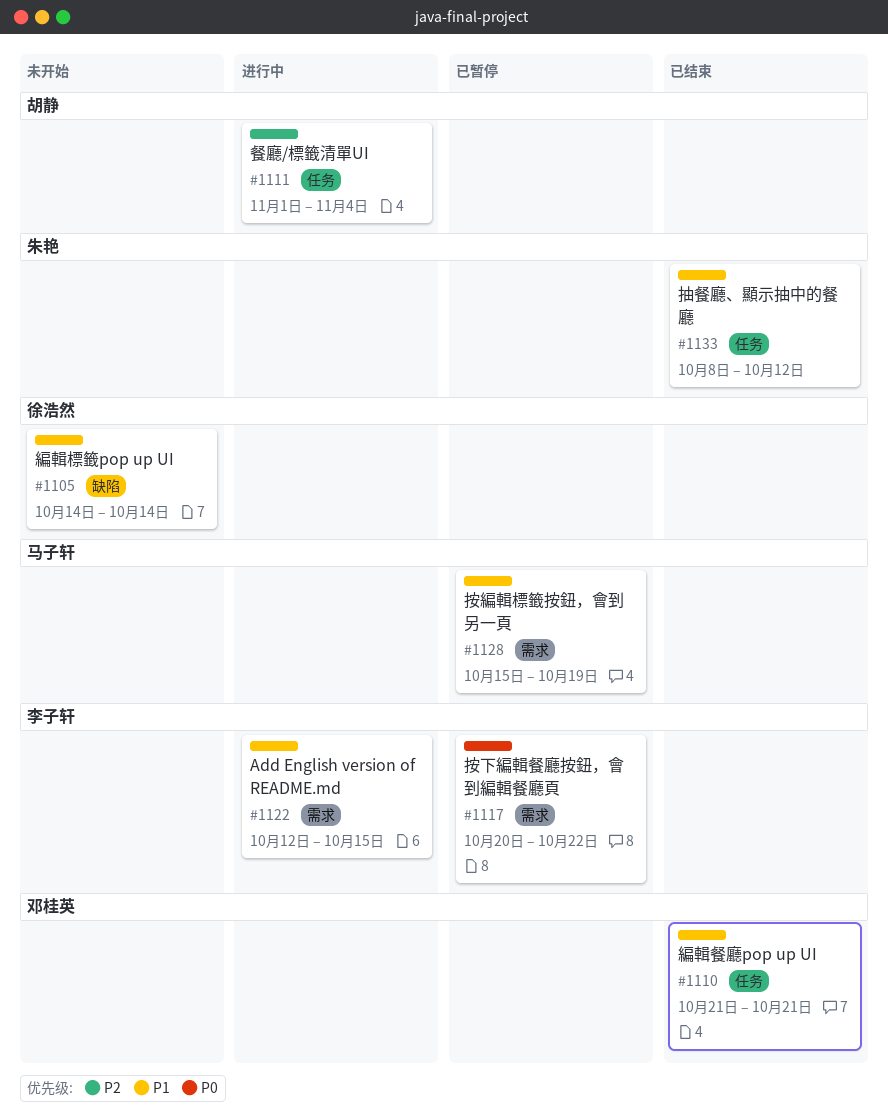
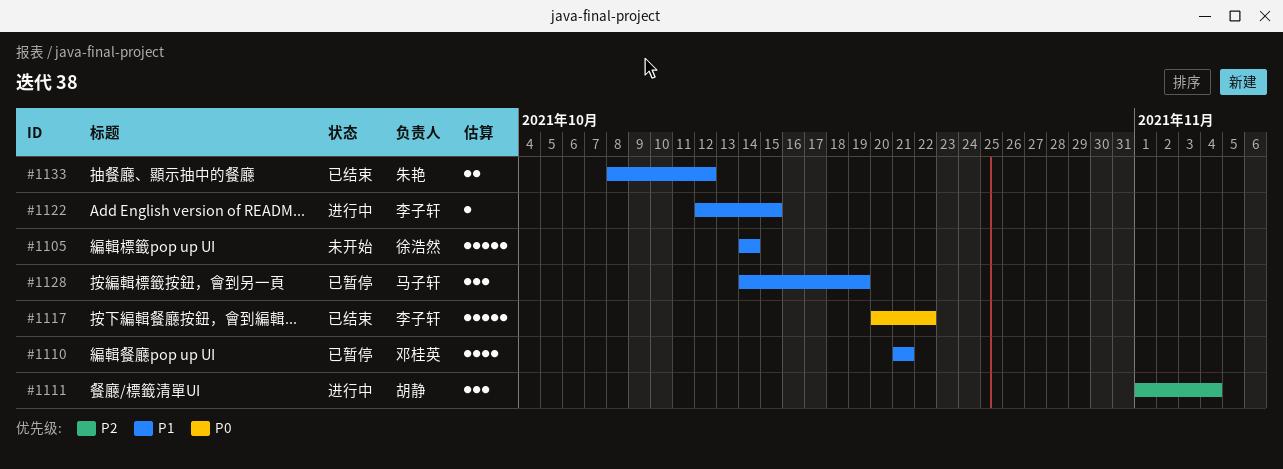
#1110, status: 已结束 -> 已暂停
#1117, status: 已暂停 -> 已结束
#1128, start: Oct 15 -> Oct 14

